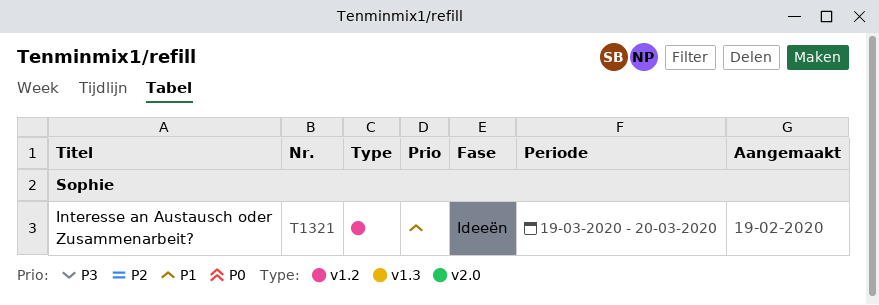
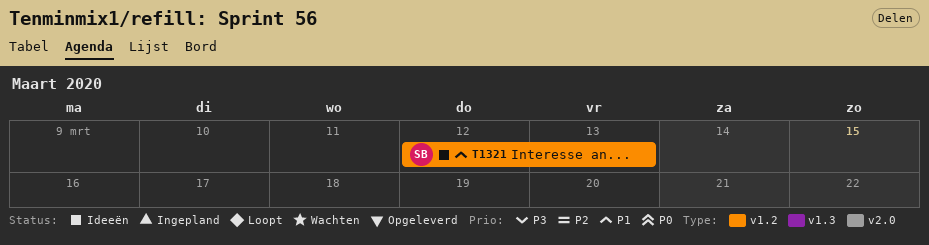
T1321, start: Mar 19 -> Mar 12
T1321, due: Mar 20 -> Mar 13

